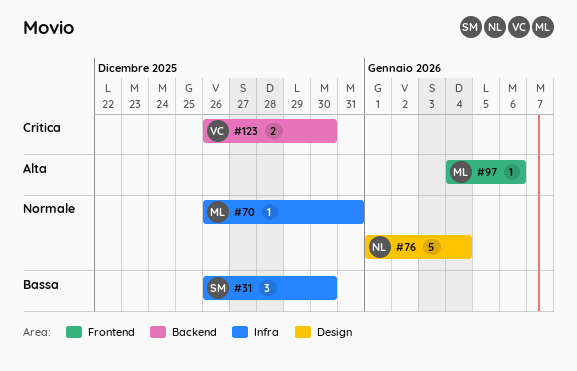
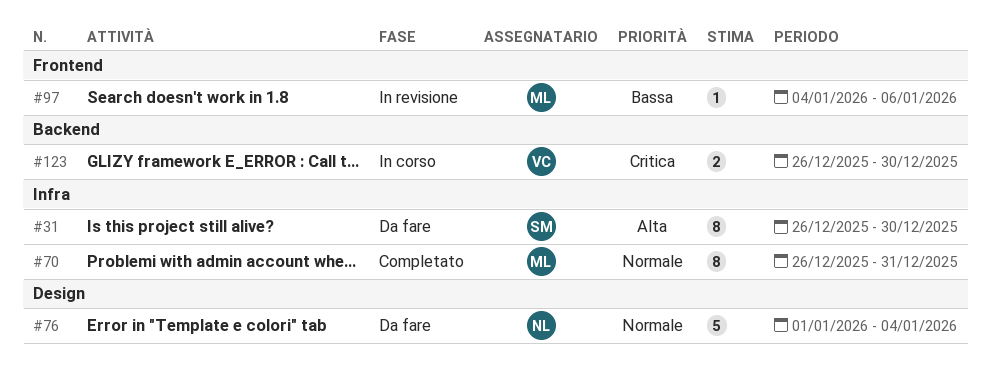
#31, priority: Bassa -> Alta
#31, estimate: 3 -> 8
#70, estimate: 1 -> 8
#97, priority: Alta -> Bassa

